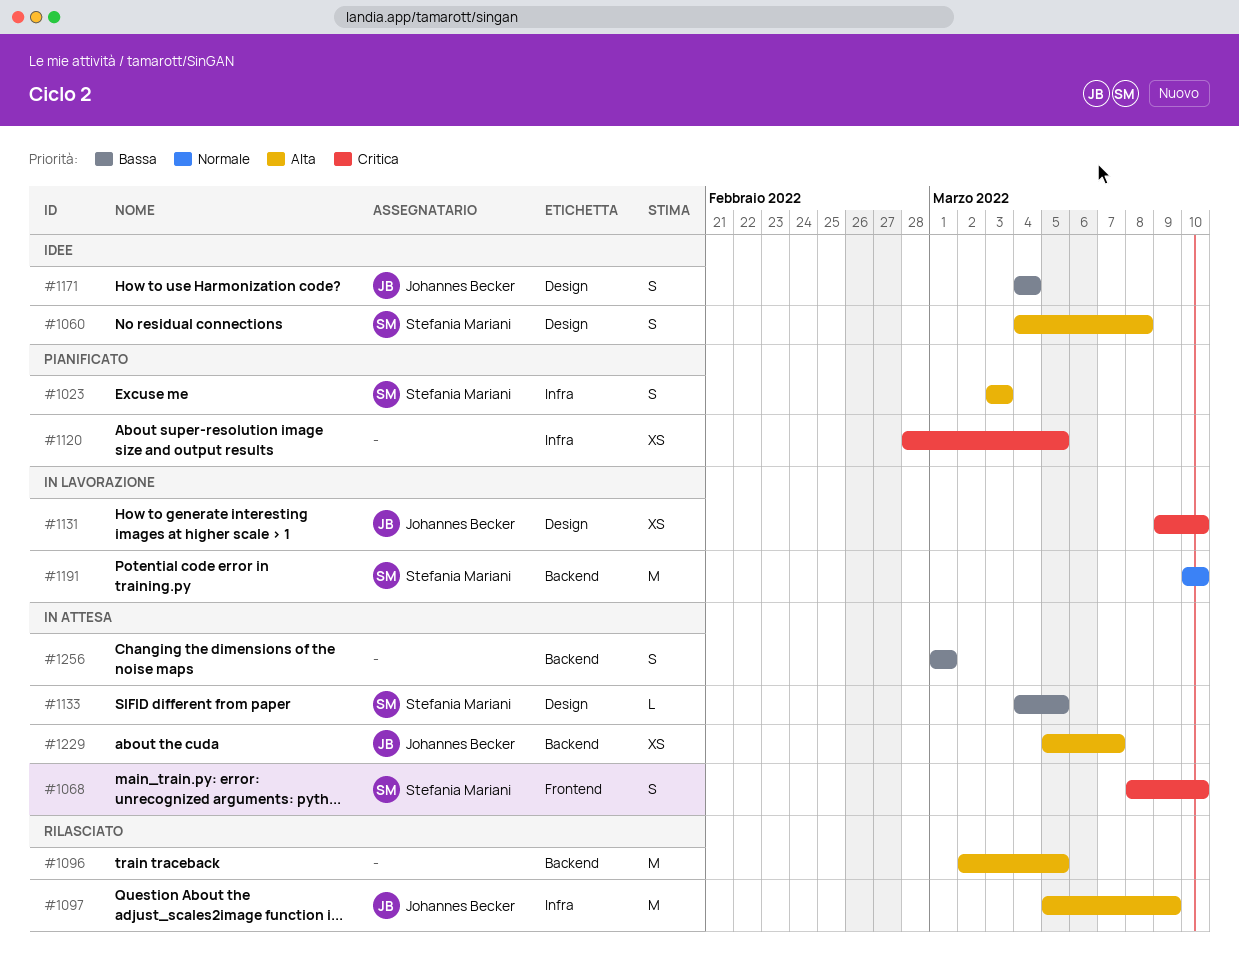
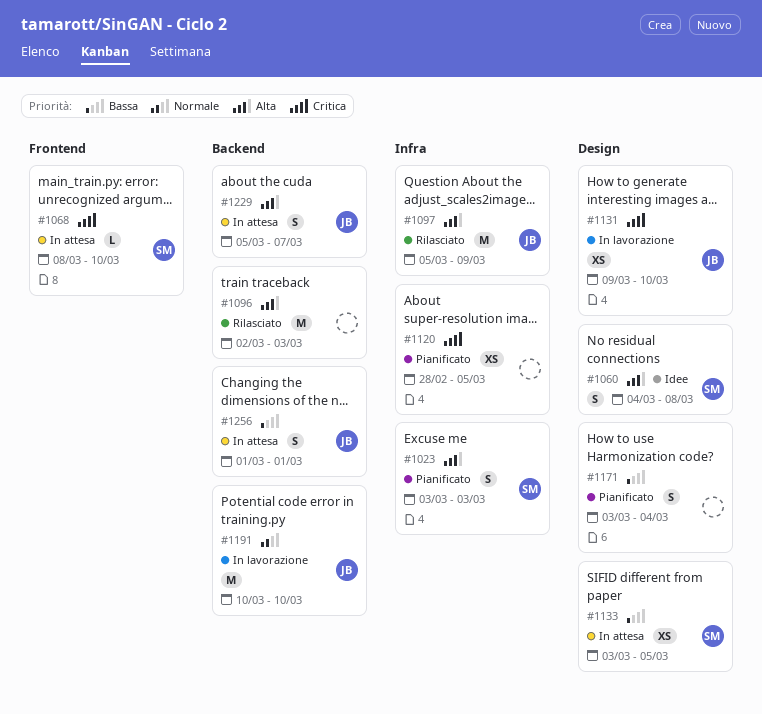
#1068, estimate: S -> L
#1096, due: Mar 5 -> Mar 3
#1133, estimate: L -> XS
#1133, start: Mar 4 -> Mar 3
#1171, status: Idee -> Pianificato
#1171, owner: Johannes Becker -> none
#1171, start: Mar 4 -> Mar 3
#1191, owner: Stefania Mariani -> Johannes Becker
#1229, estimate: XS -> S
#1256, owner: none -> Johannes Becker

